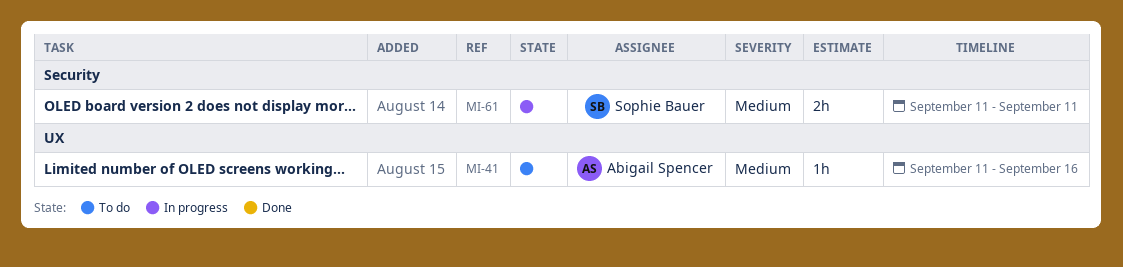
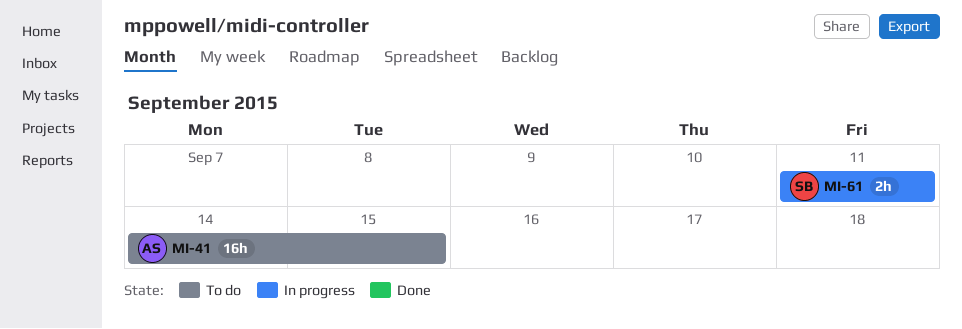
MI-41, estimate: 1h -> 16h
MI-41, start: Sep 11 -> Sep 14
MI-41, due: Sep 16 -> Sep 15

